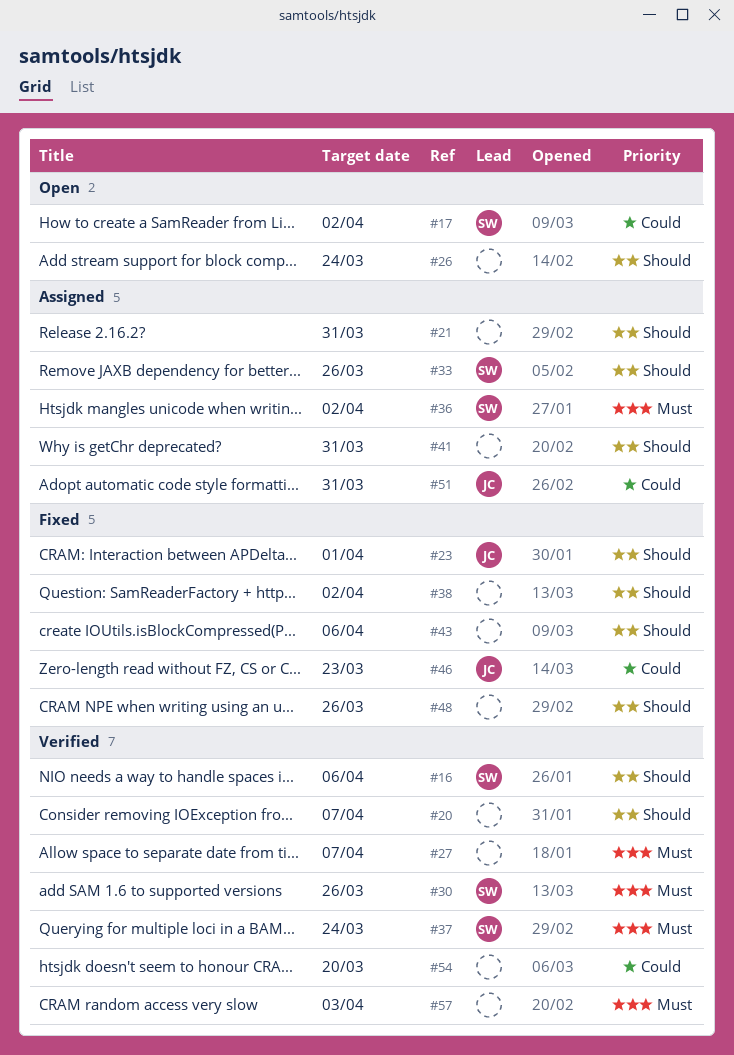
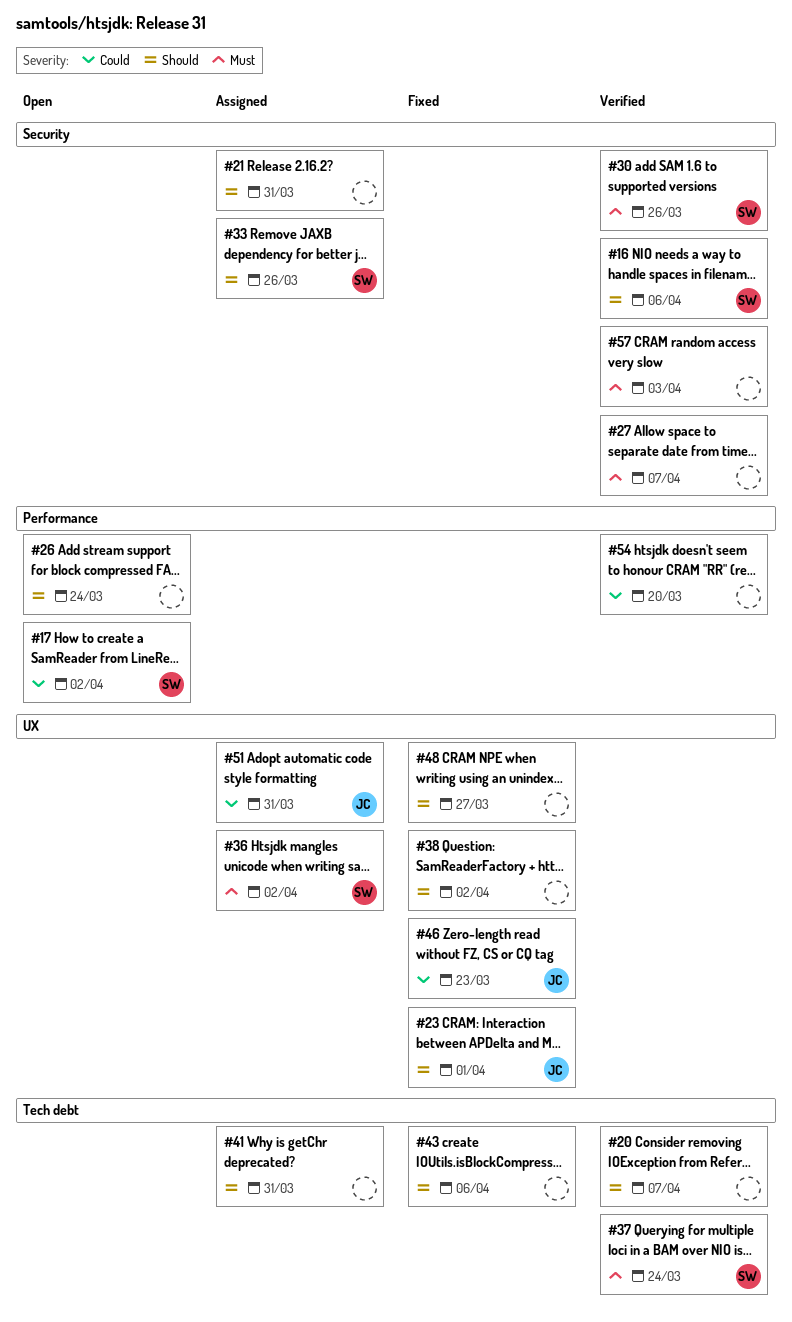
#48, due: Mar 26 -> Mar 27

